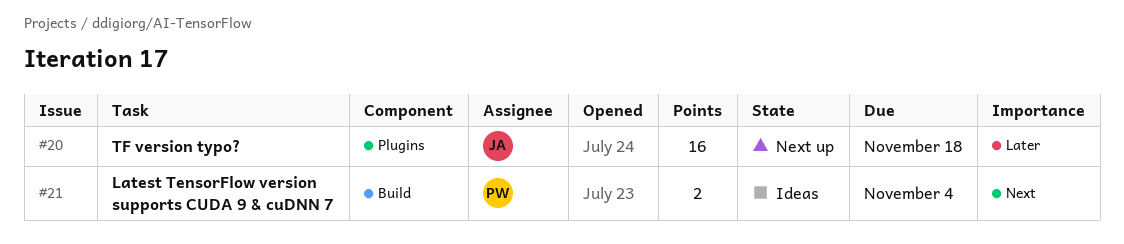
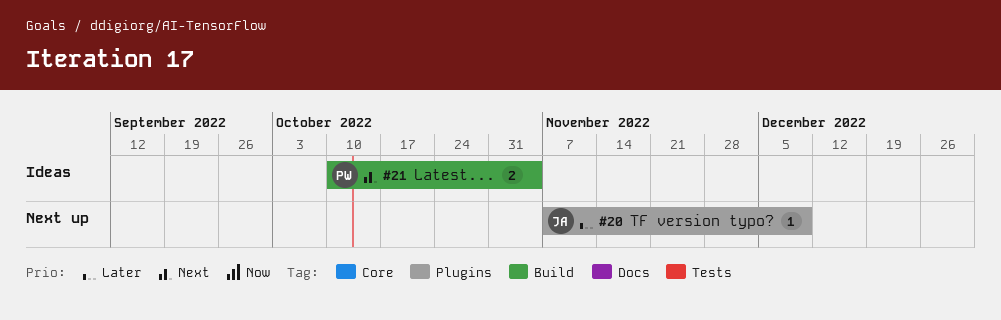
#20, estimate: 16 -> 1
#20, due: Nov 18 -> Dec 9

